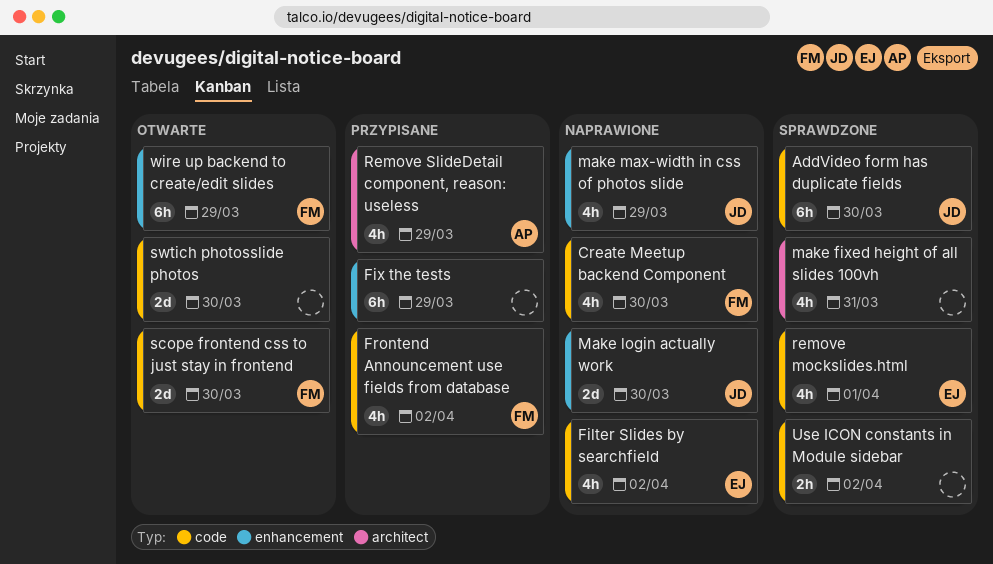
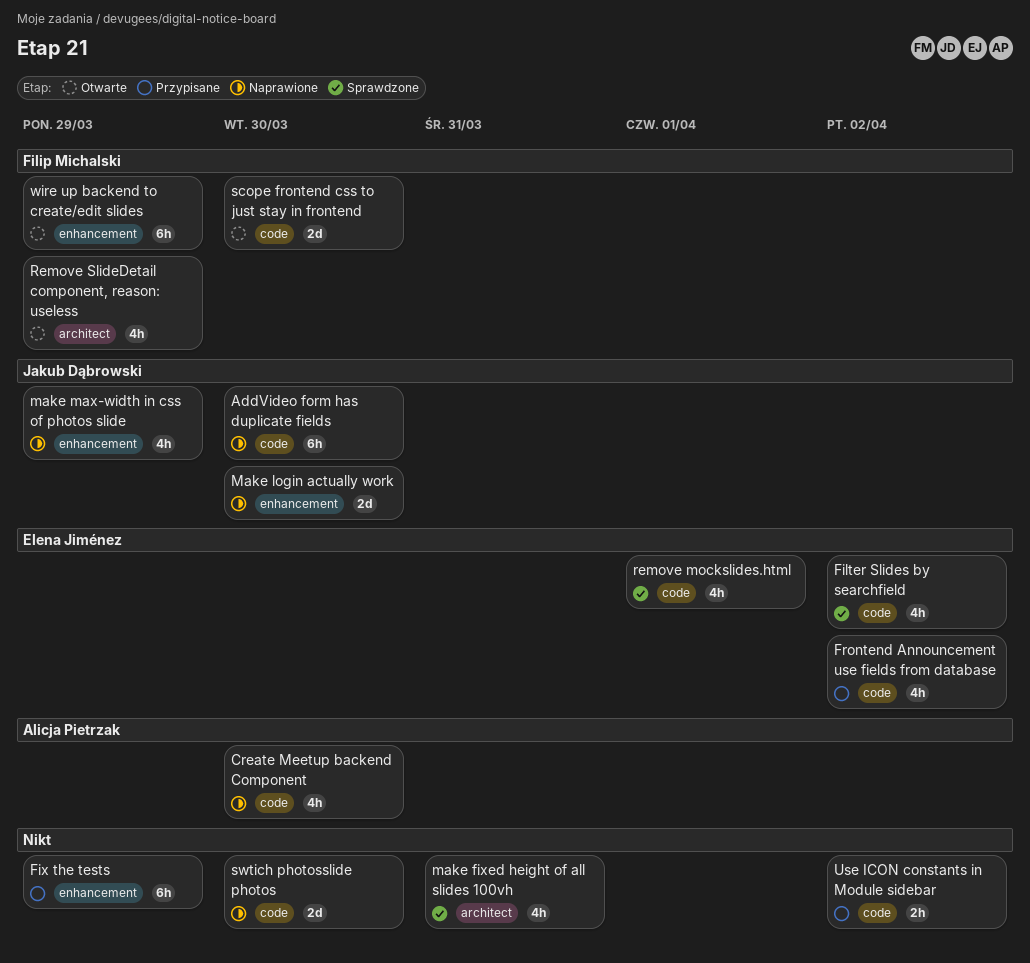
AddVideo form has duplicate fields, status: Sprawdzone -> Naprawione
Create Meetup backend Component, owner: Filip Michalski -> Alicja Pietrzak
Filter Slides by searchfield, status: Naprawione -> Sprawdzone
Frontend Announcement use fields from database, owner: Filip Michalski -> Elena Jiménez
Remove SlideDetail component, reason: useless, status: Przypisane -> Otwarte
Remove SlideDetail component, reason: useless, owner: Alicja Pietrzak -> Filip Michalski
swtich photosslide photos, status: Otwarte -> Naprawione
Use ICON constants in Module sidebar, status: Sprawdzone -> Przypisane

